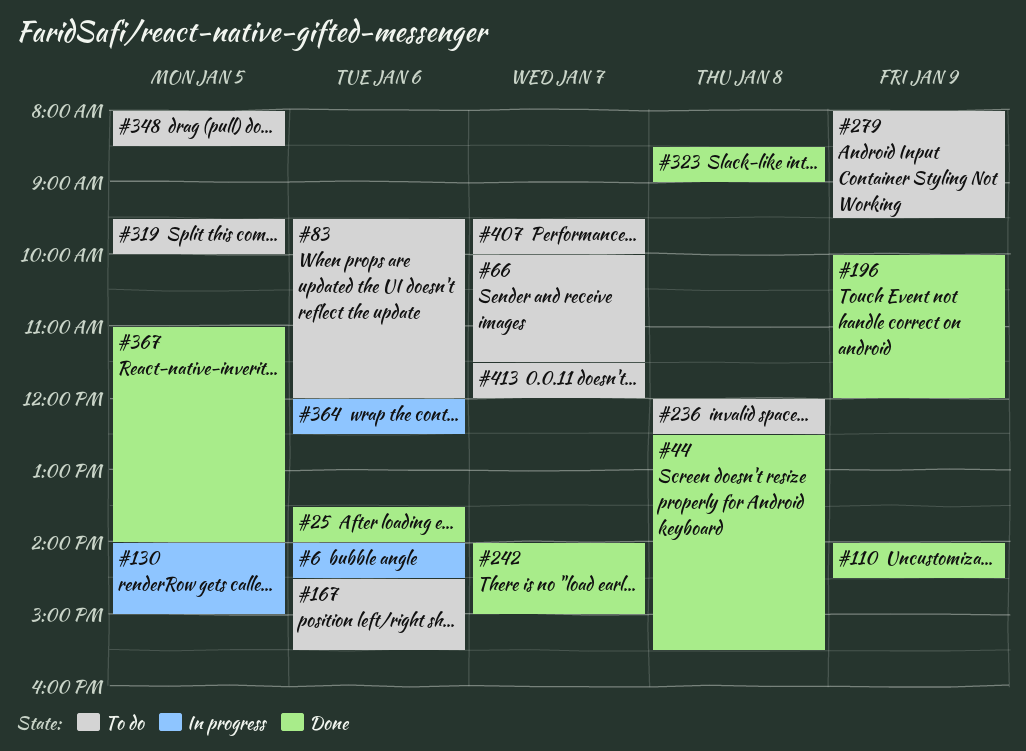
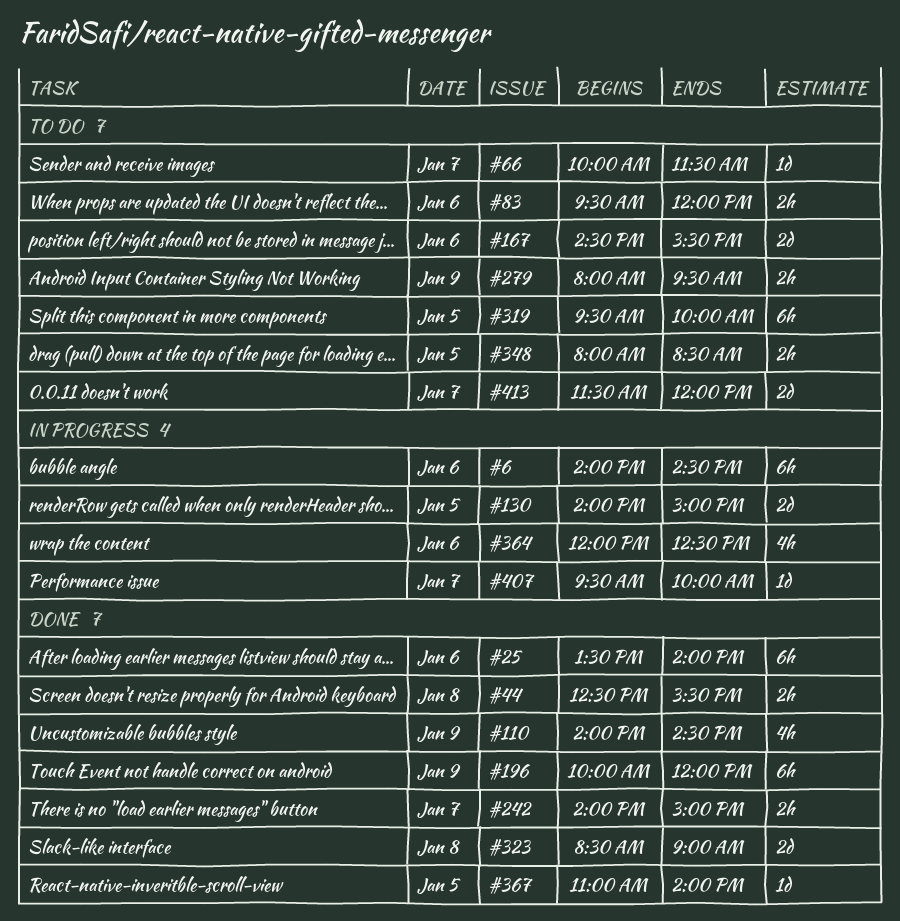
#236: present -> none
#407, status: To do -> In progress

